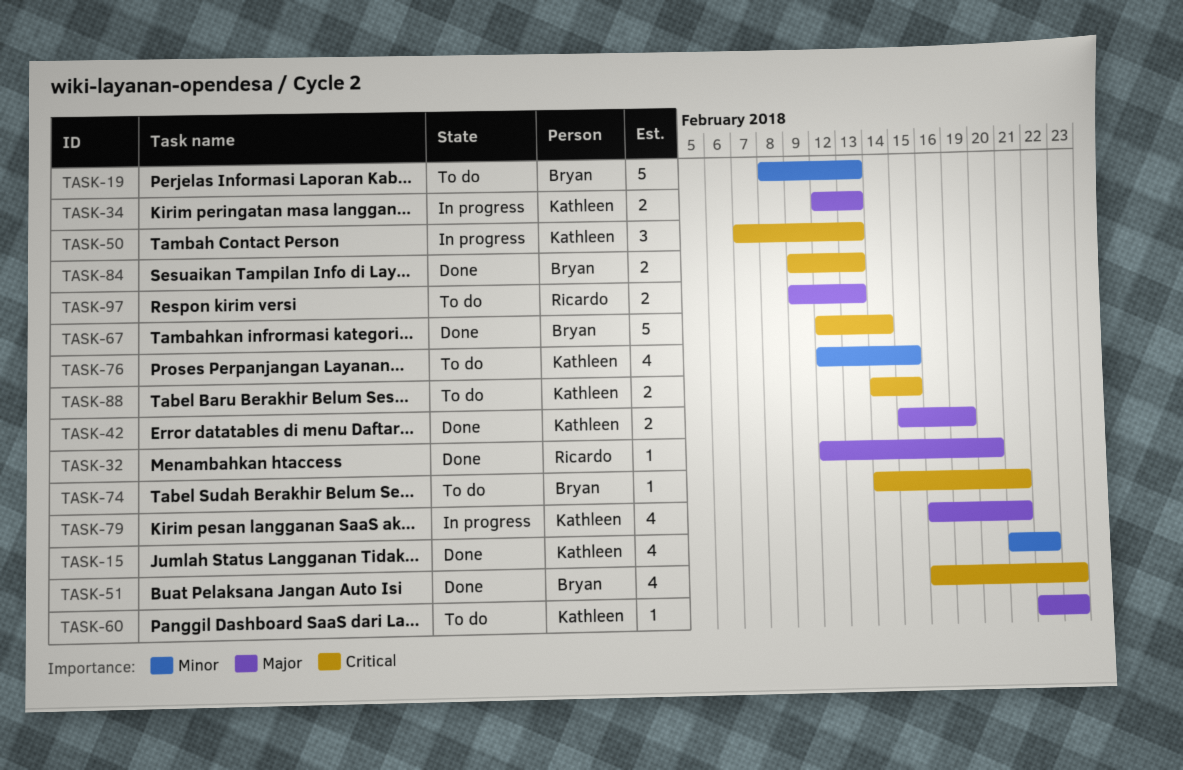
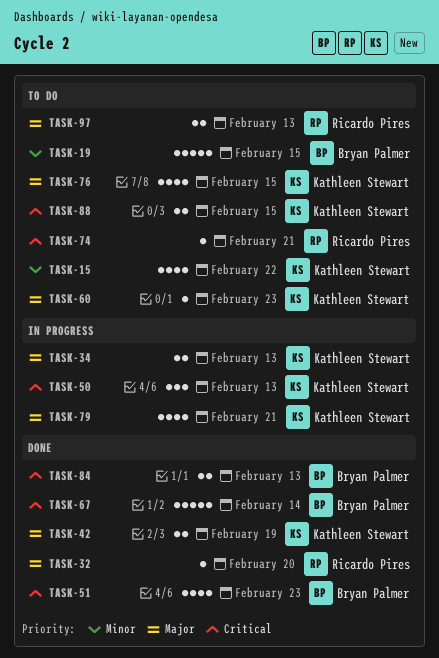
TASK-15, status: Done -> To do
TASK-19, due: Feb 13 -> Feb 15
TASK-74, owner: Bryan Palmer -> Ricardo Pires
TASK-76, priority: Minor -> Major

